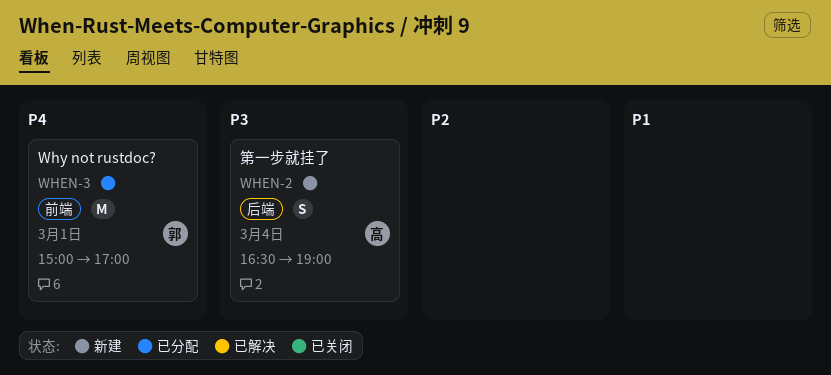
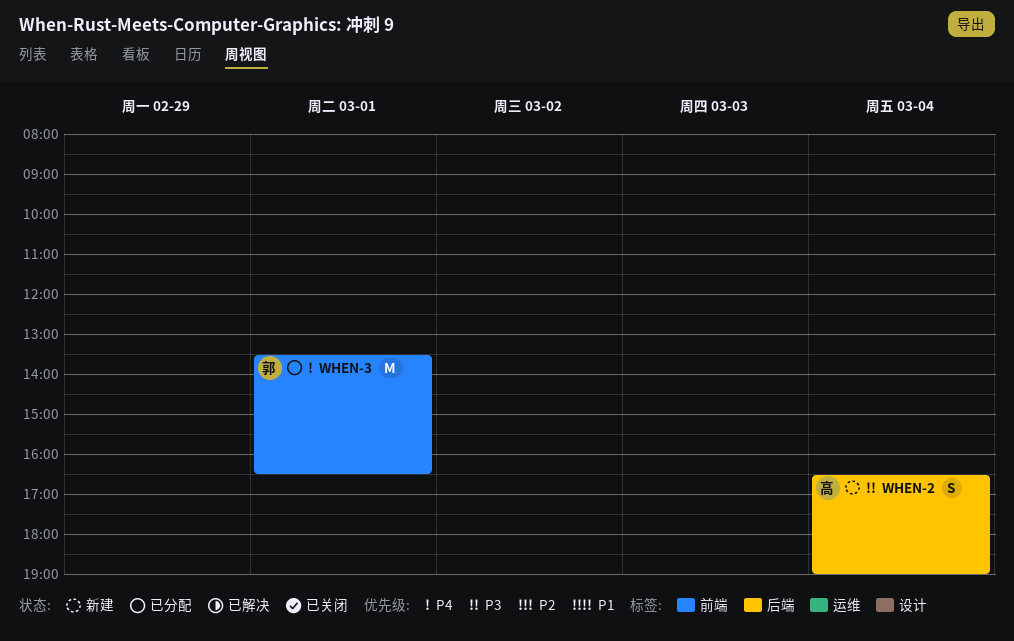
WHEN-3, begins: 15:00 -> 13:30
WHEN-3, ends: 17:00 -> 16:30

